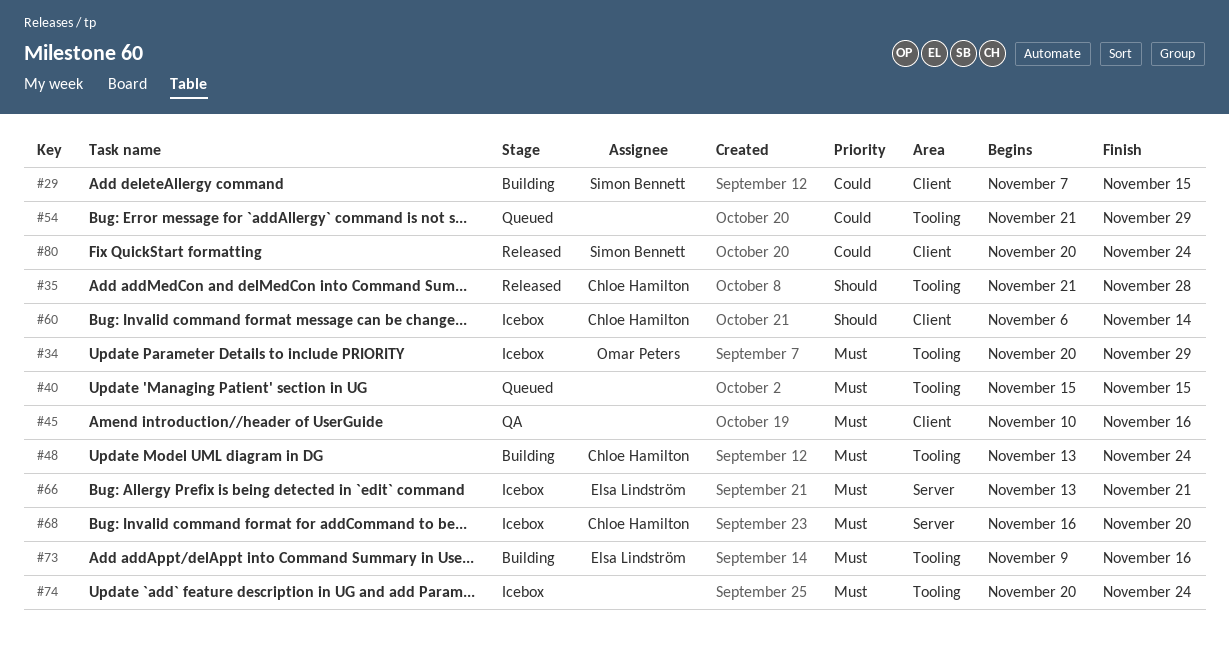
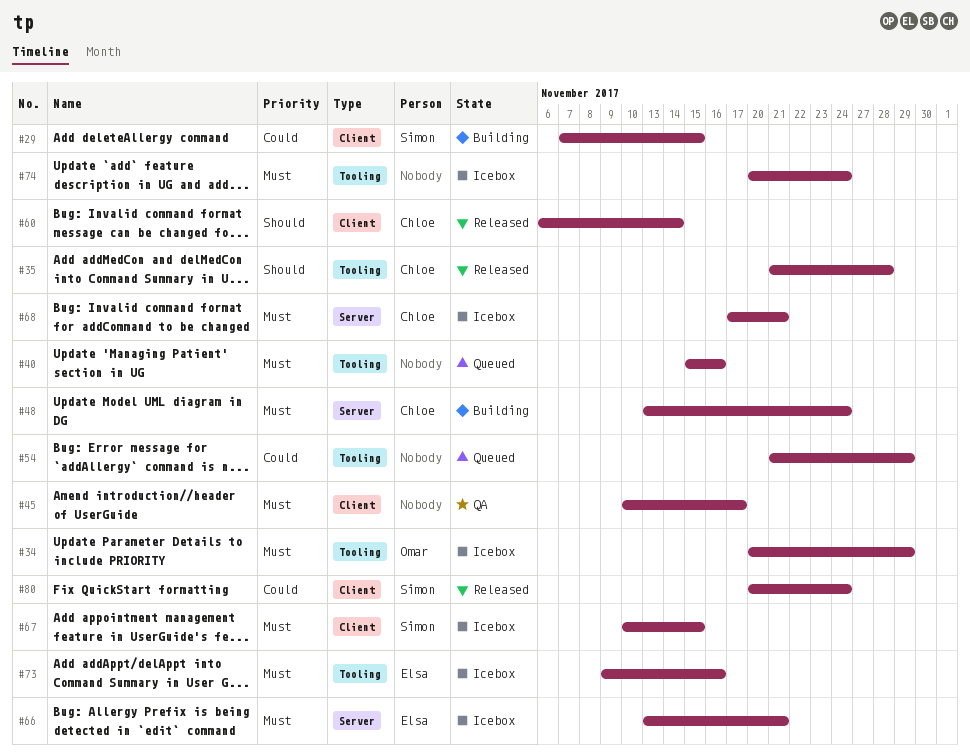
#40, due: Nov 15 -> Nov 16
#45, due: Nov 16 -> Nov 17
#48, label: Tooling -> Server
#60, status: Icebox -> Released
#67: none -> present
#68, start: Nov 16 -> Nov 17
#68, due: Nov 20 -> Nov 21
#73, status: Building -> Icebox

